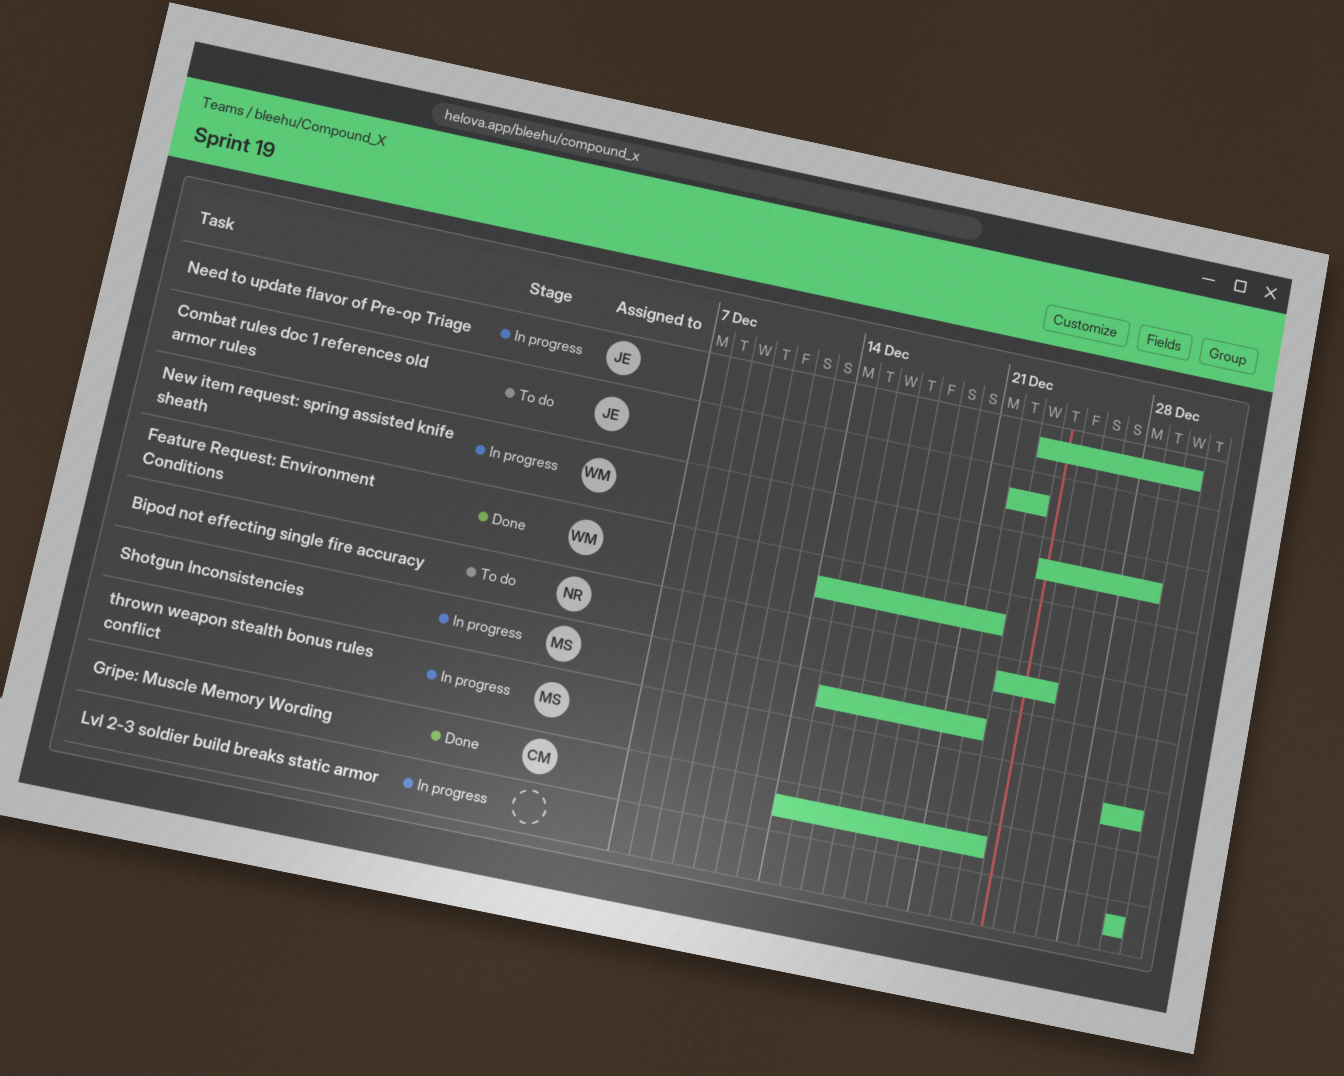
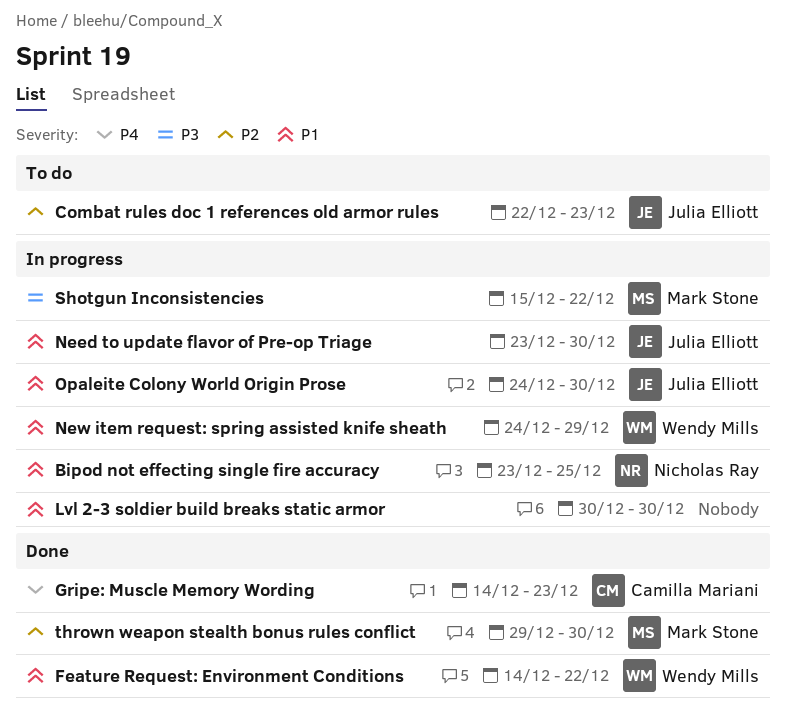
Bipod not effecting single fire accuracy, status: To do -> In progress
Opaleite Colony World Origin Prose: none -> present
thrown weapon stealth bonus rules conflict, status: In progress -> Done

